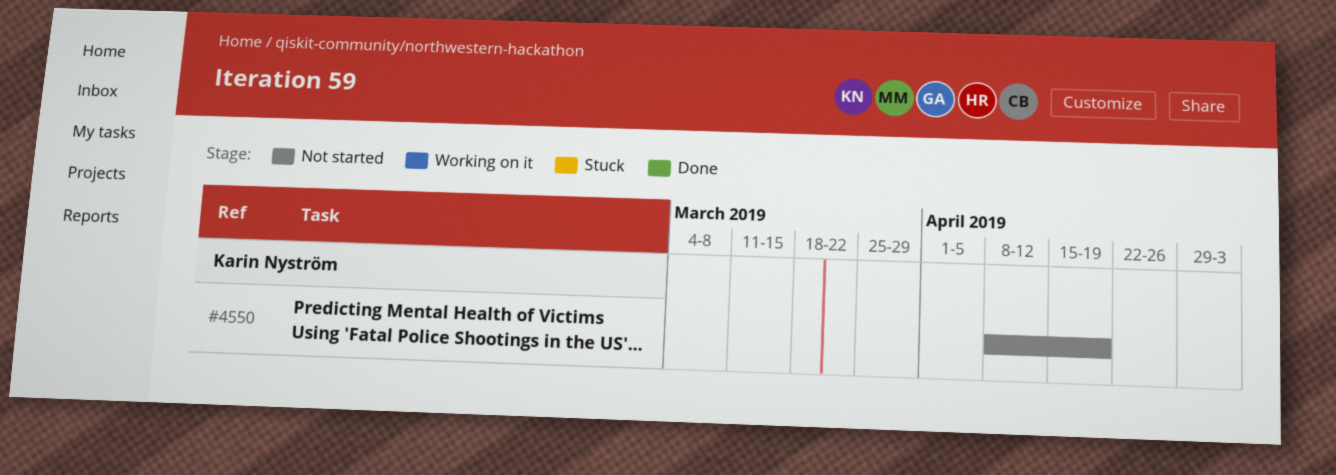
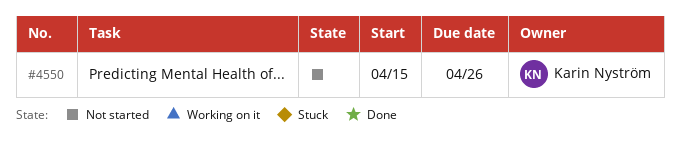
#4550, start: Apr 8 -> Apr 15
#4550, due: Apr 19 -> Apr 26

